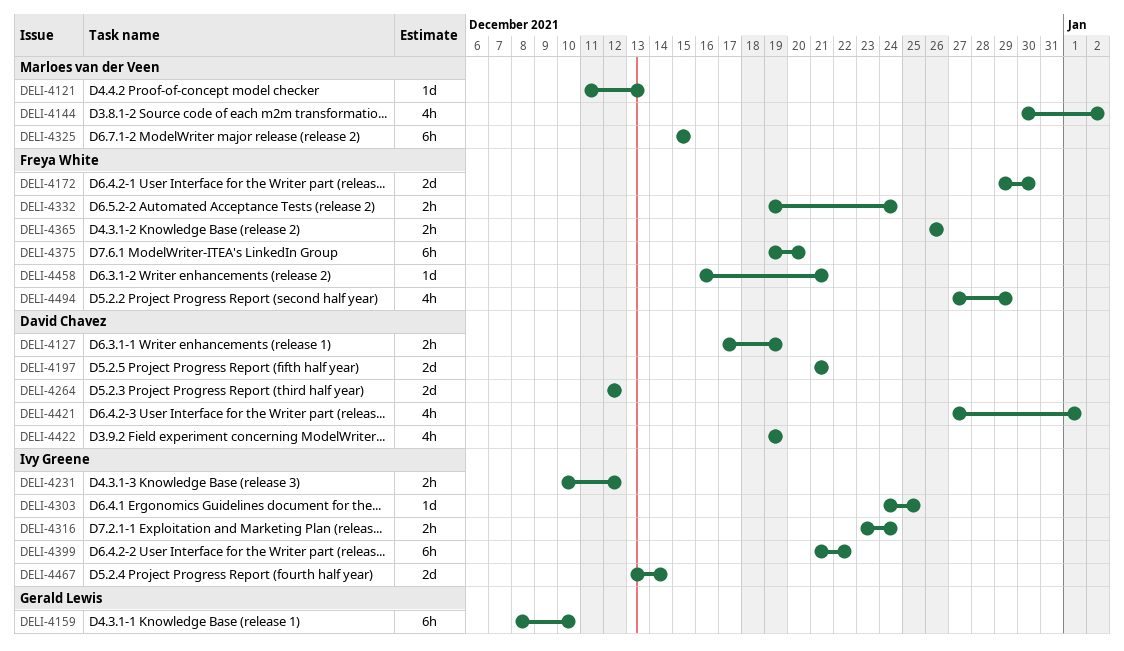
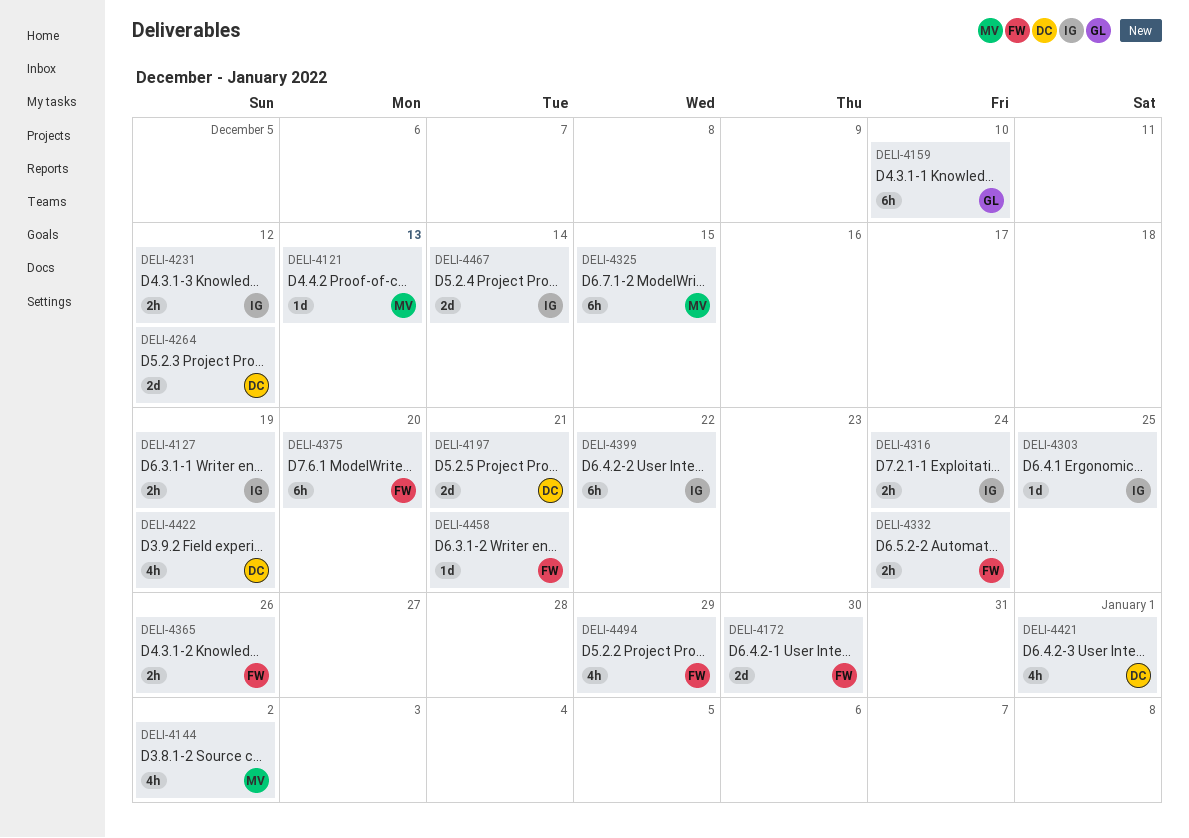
DELI-4127, owner: David Chavez -> Ivy Greene

